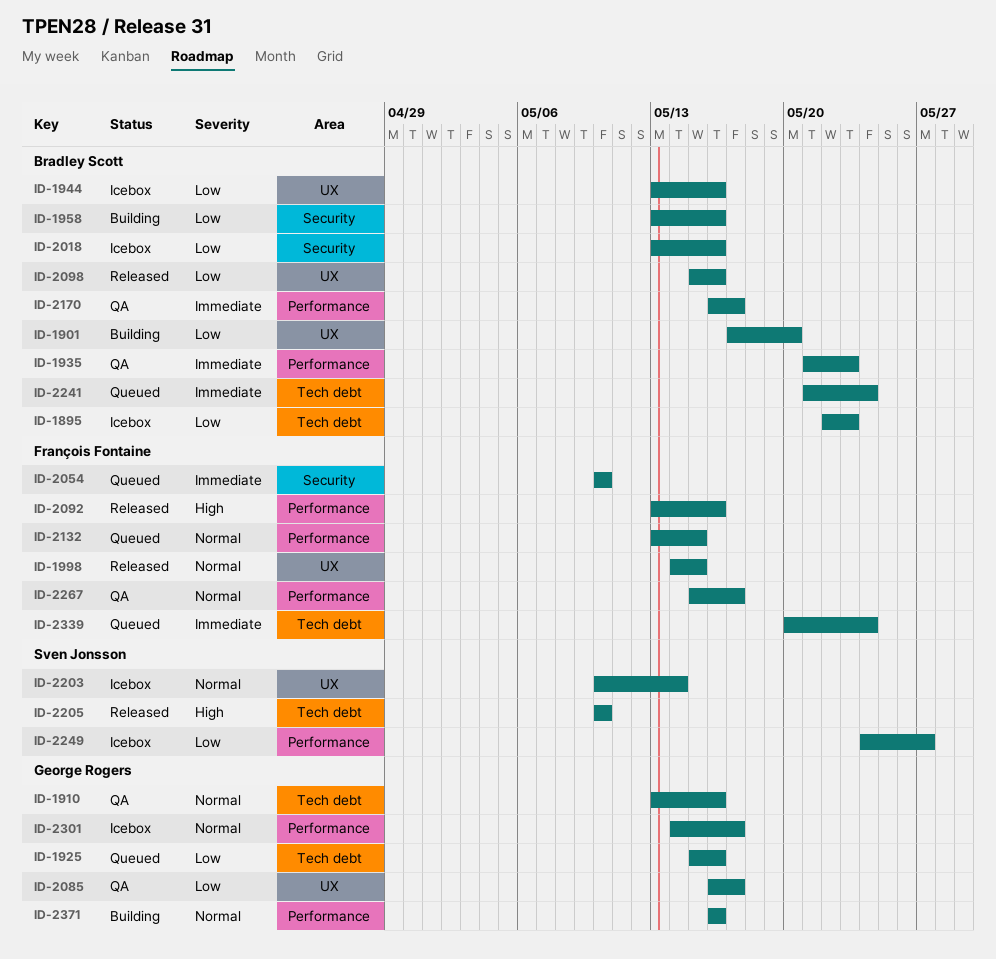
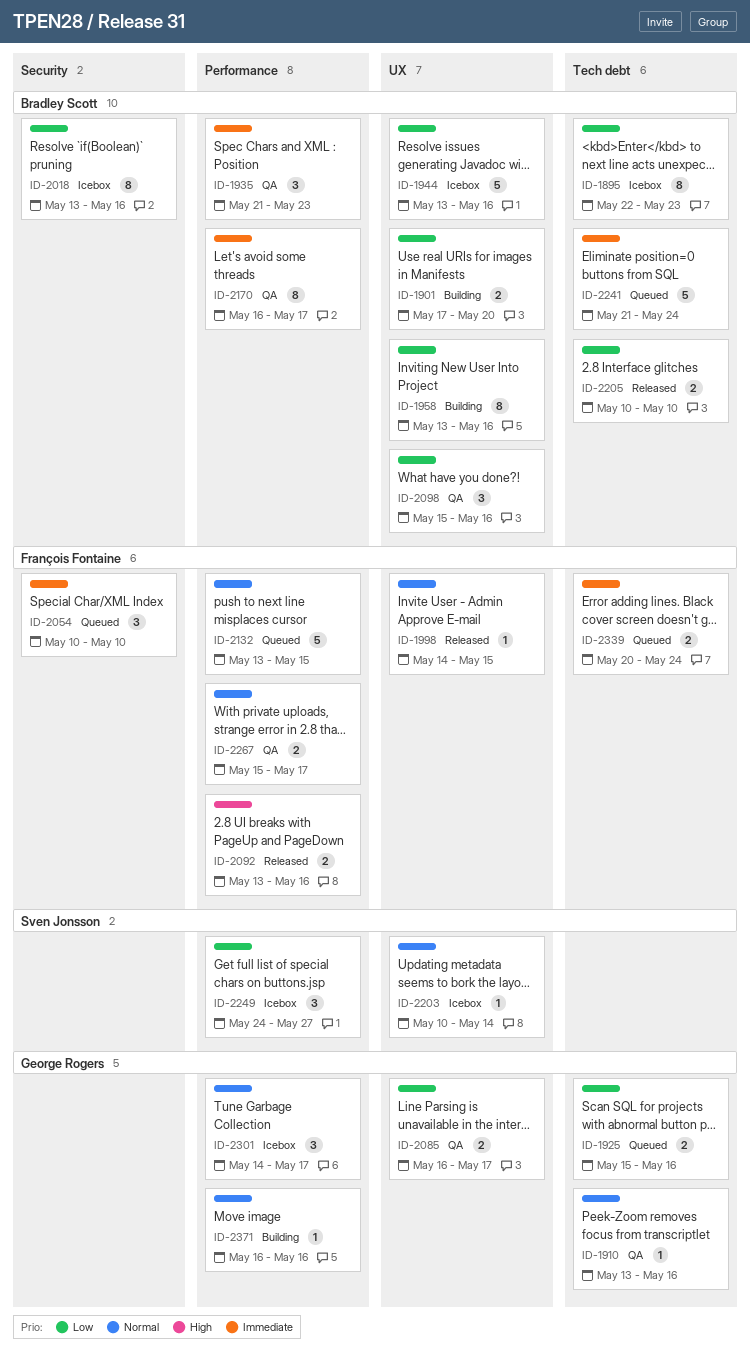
ID-1958, label: Security -> UX
ID-2098, status: Released -> QA
ID-2205, owner: Sven Jonsson -> Bradley Scott
ID-2205, priority: High -> Low

